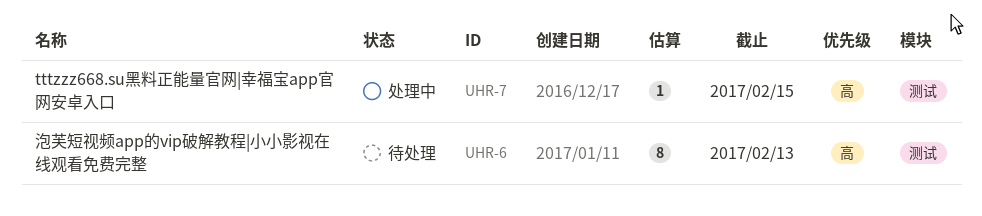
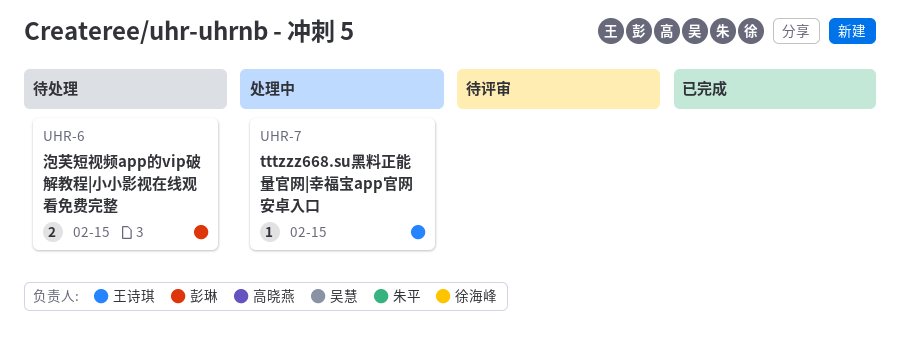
UHR-6, estimate: 8 -> 2
UHR-6, due: Feb 13 -> Feb 15

